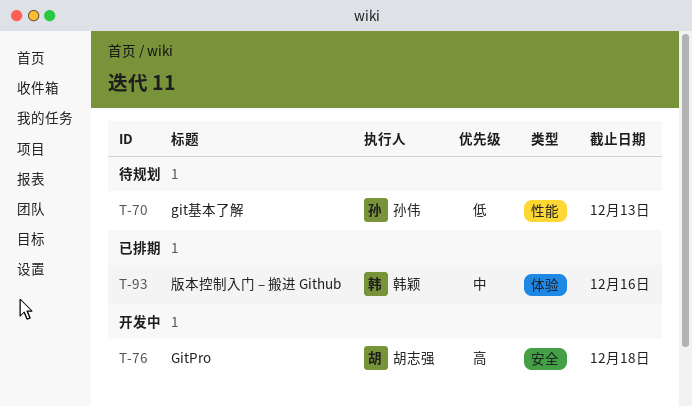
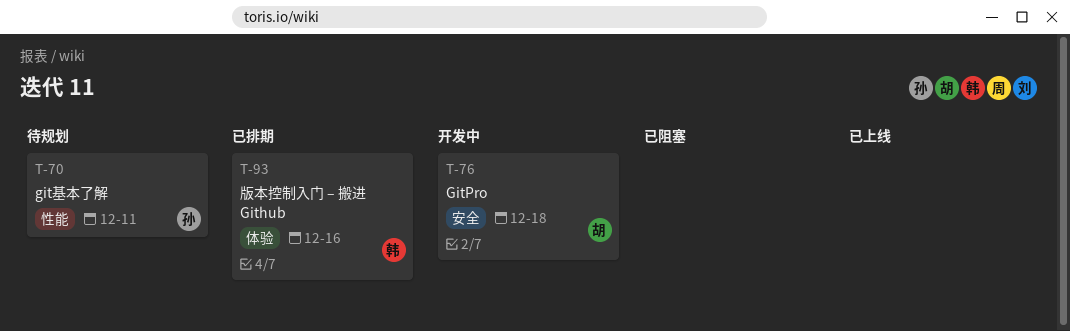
T-70, due: Dec 13 -> Dec 11

